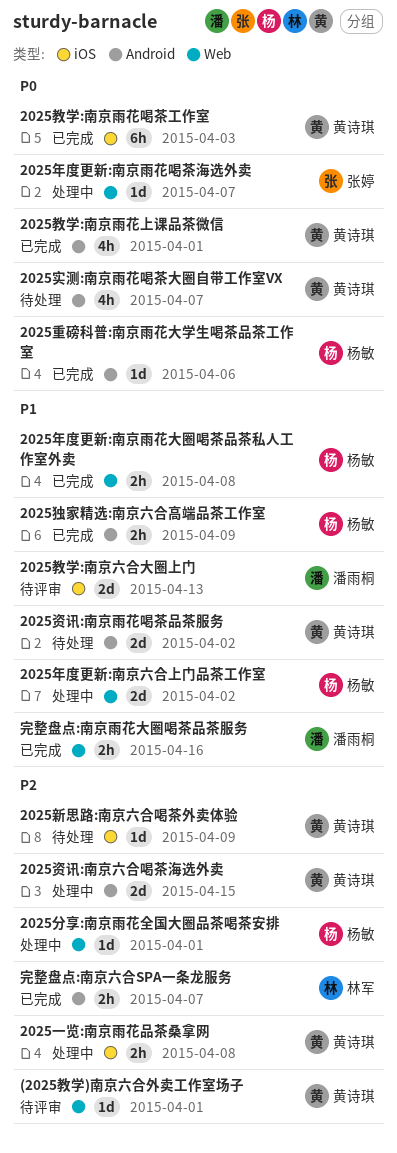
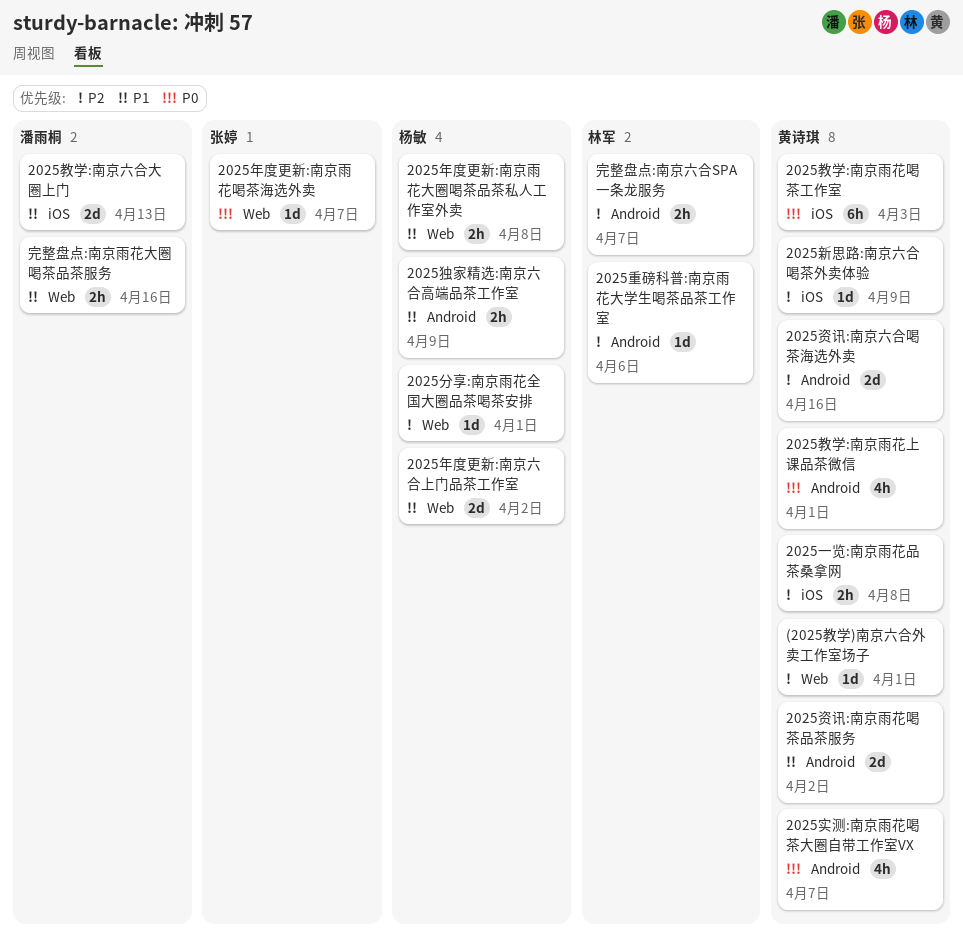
2025资讯:南京六合喝茶海选外卖, due: Apr 15 -> Apr 16
2025重磅科普:南京雨花大学生喝茶品茶工作室, owner: 杨敏 -> 林军
2025重磅科普:南京雨花大学生喝茶品茶工作室, priority: P0 -> P2

